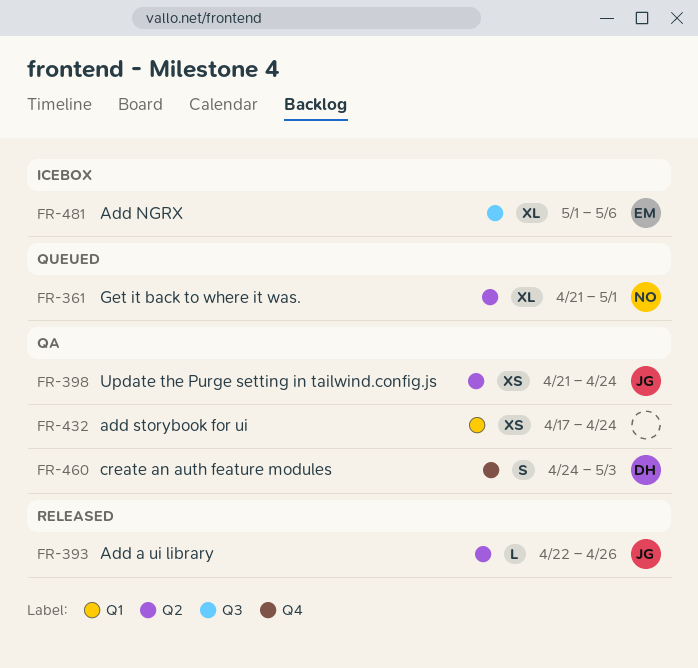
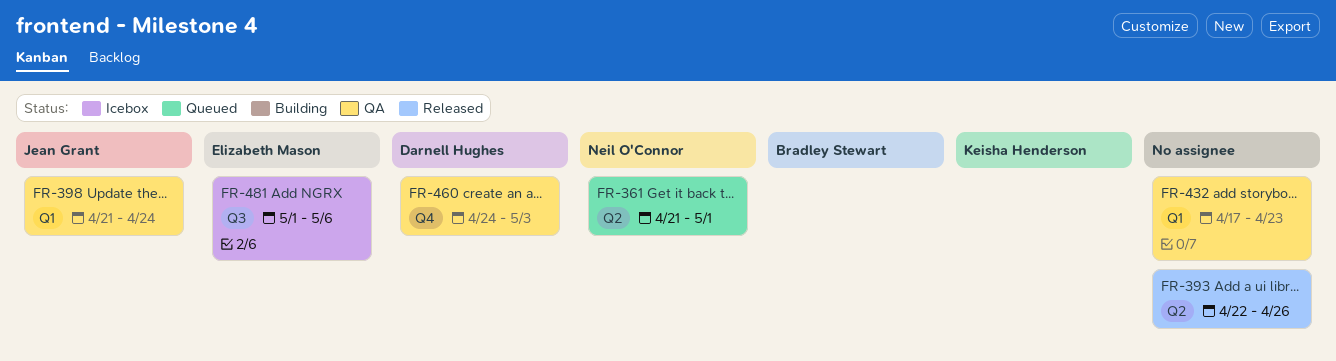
FR-393, owner: Jean Grant -> none
FR-398, label: Q2 -> Q1
FR-432, due: Apr 24 -> Apr 23

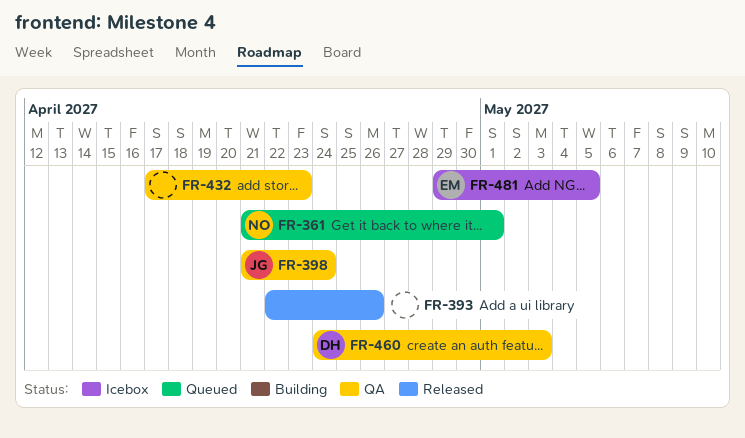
FR-481, start: May 1 -> Apr 29
FR-481, due: May 6 -> May 5

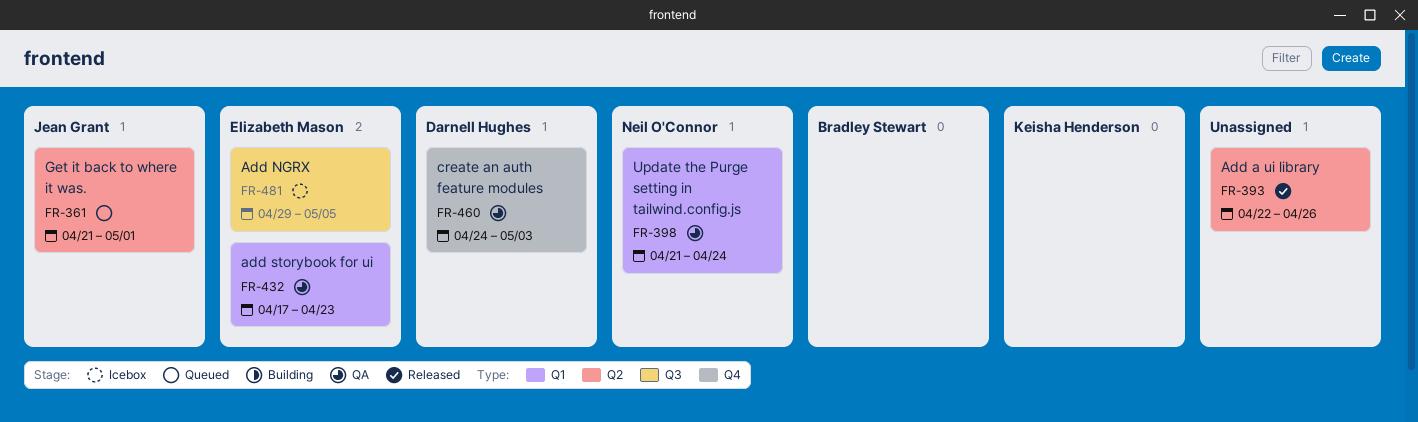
FR-361, owner: Neil O'Connor -> Jean Grant
FR-398, owner: Jean Grant -> Neil O'Connor
FR-432, owner: none -> Elizabeth Mason

